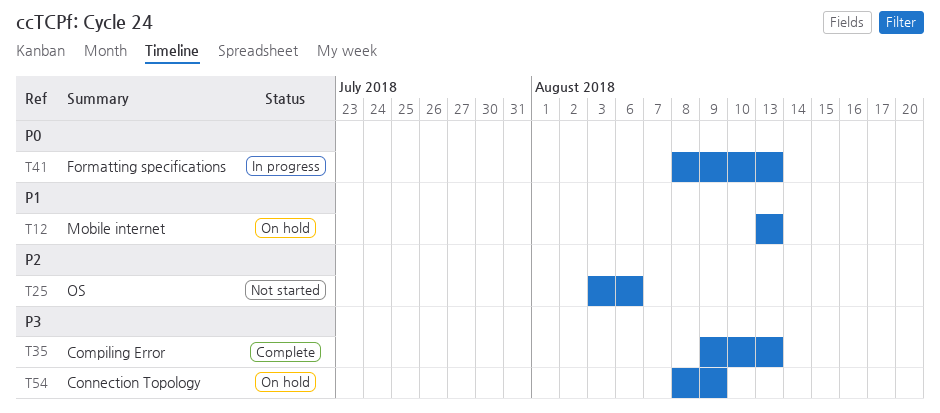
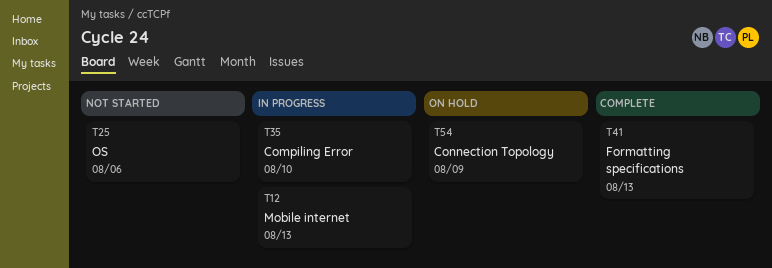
T12, status: On hold -> In progress
T35, status: Complete -> In progress
T35, due: Aug 13 -> Aug 10
T41, status: In progress -> Complete

